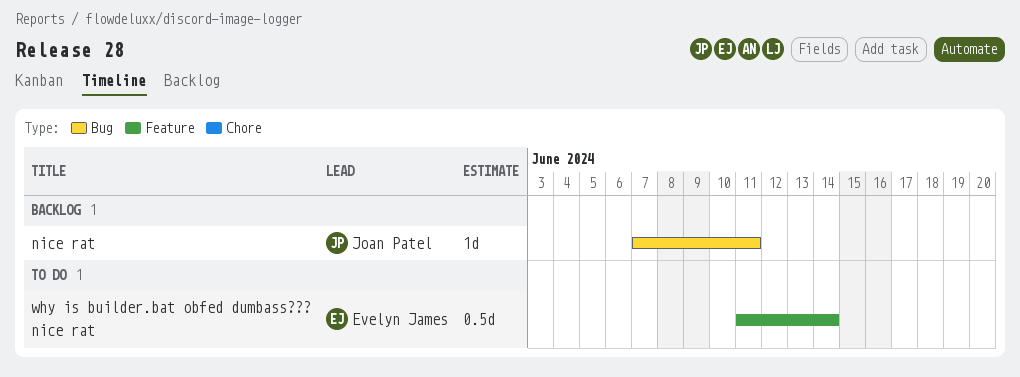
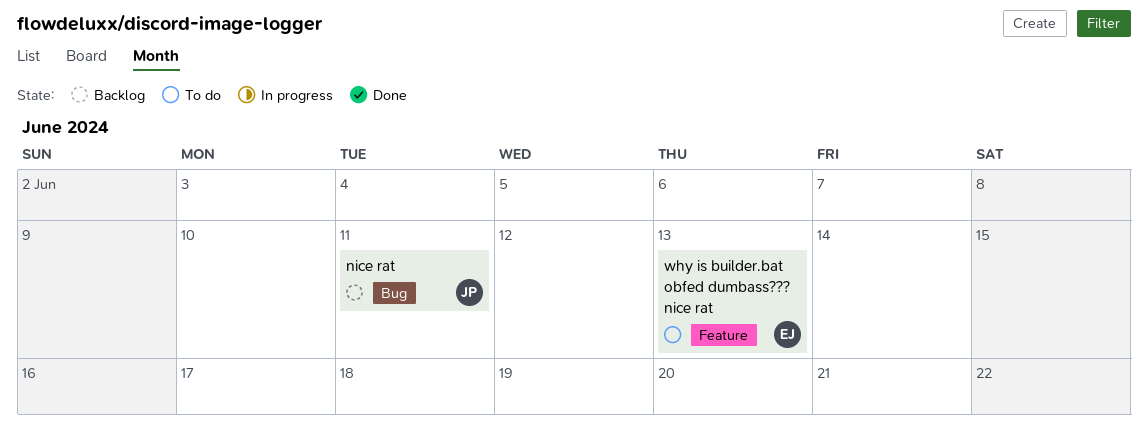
why is builder.bat obfed dumbass??? nice rat, due: Jun 14 -> Jun 13

